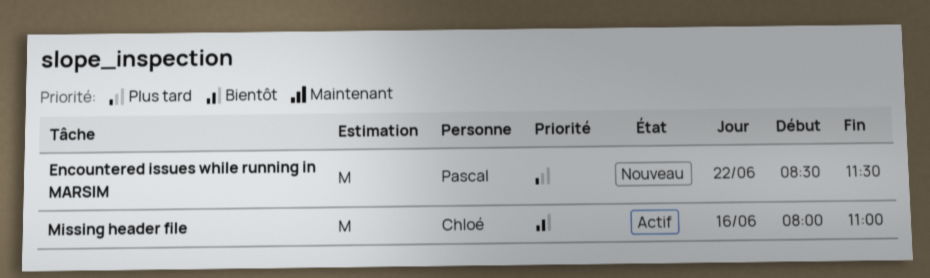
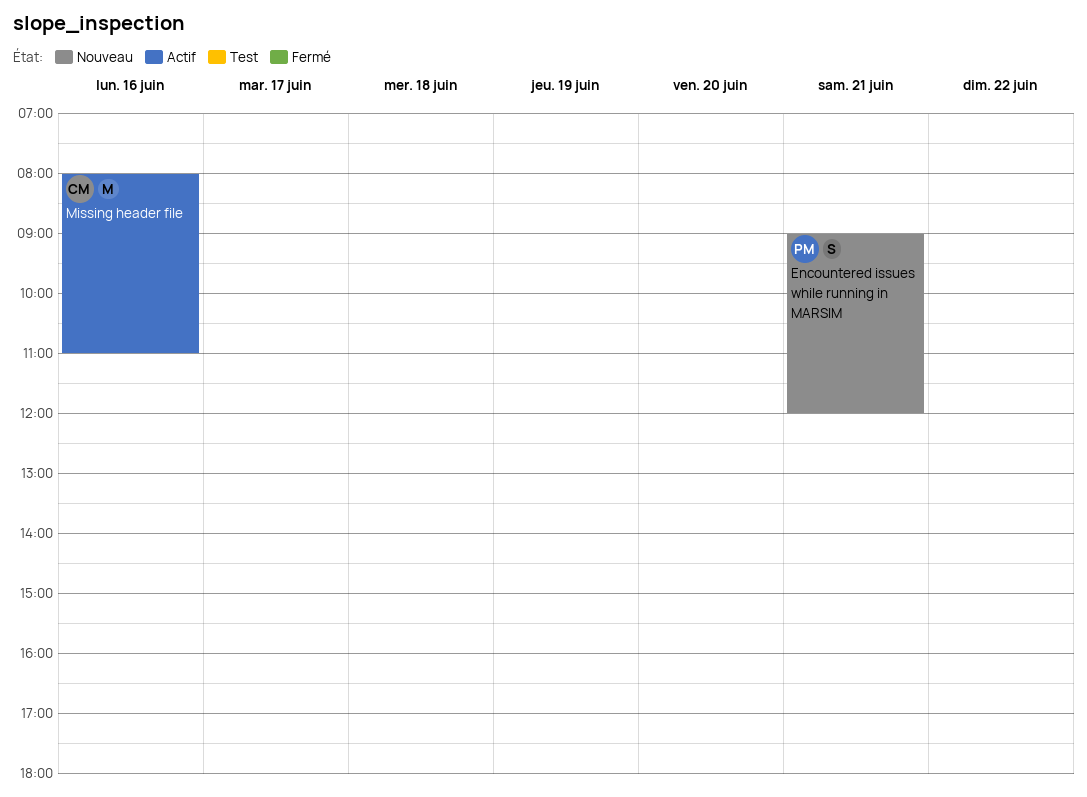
Encountered issues while running in MARSIM, estimate: M -> S
Encountered issues while running in MARSIM, day: Jun 22 -> Jun 21
Encountered issues while running in MARSIM, begins: 08:30 -> 09:00
Encountered issues while running in MARSIM, ends: 11:30 -> 12:00

